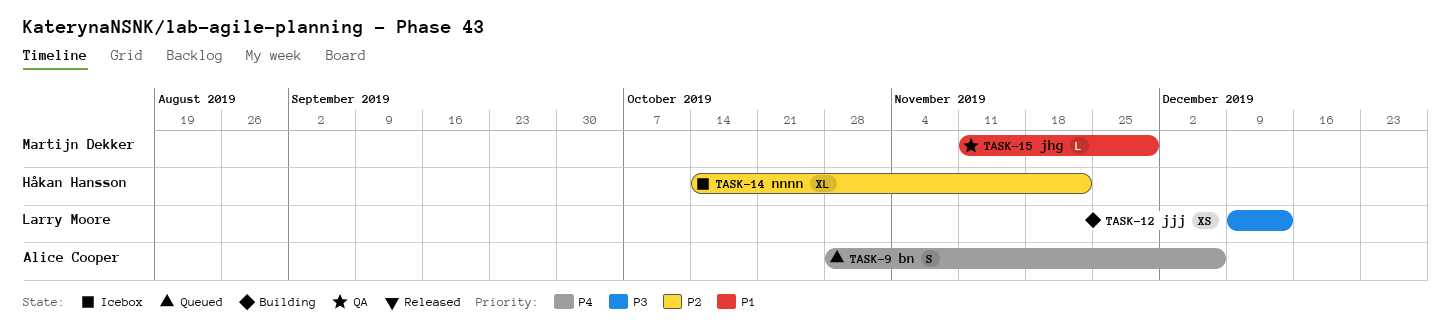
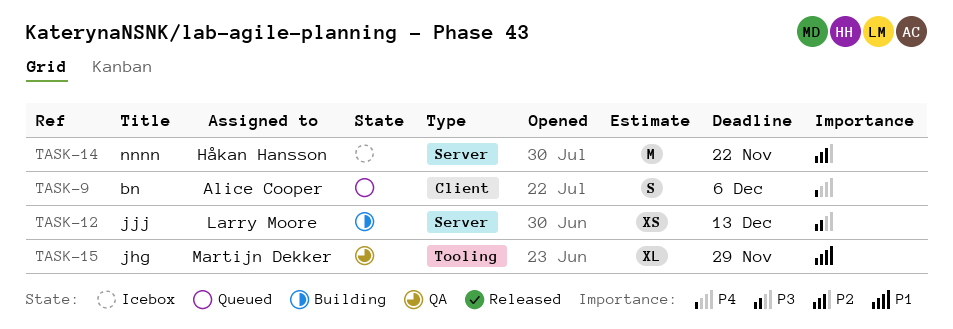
TASK-14, estimate: XL -> M
TASK-15, estimate: L -> XL

